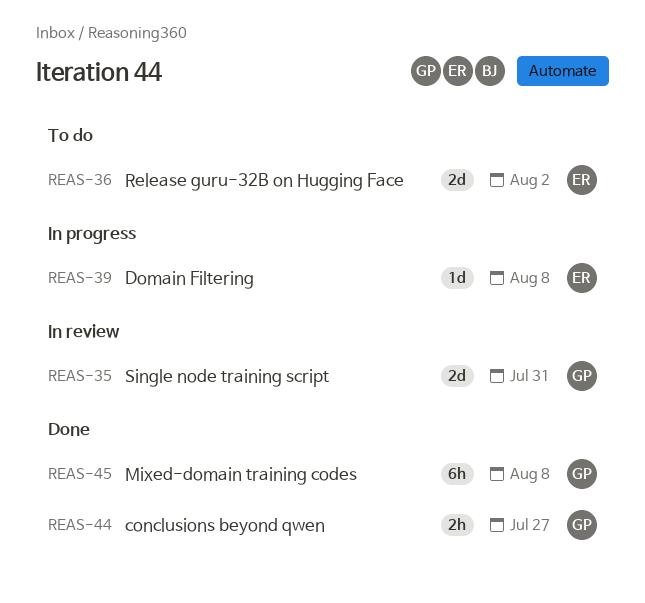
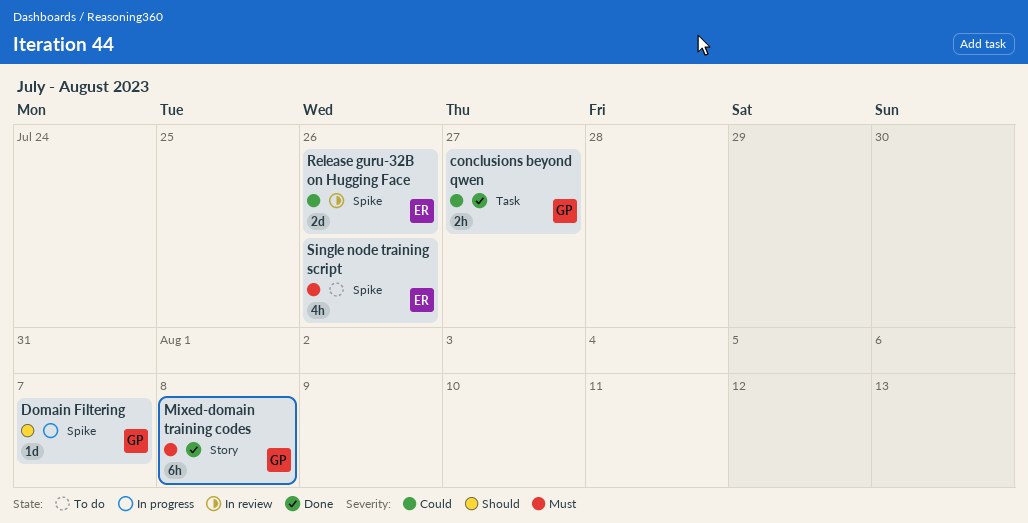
Domain Filtering, owner: ER -> GP
Domain Filtering, due: Aug 8 -> Aug 7
Release guru-32B on Hugging Face, status: To do -> In review
Release guru-32B on Hugging Face, due: Aug 2 -> Jul 26
Single node training script, status: In review -> To do
Single node training script, owner: GP -> ER
Single node training script, estimate: 2d -> 4h
Single node training script, due: Jul 31 -> Jul 26

